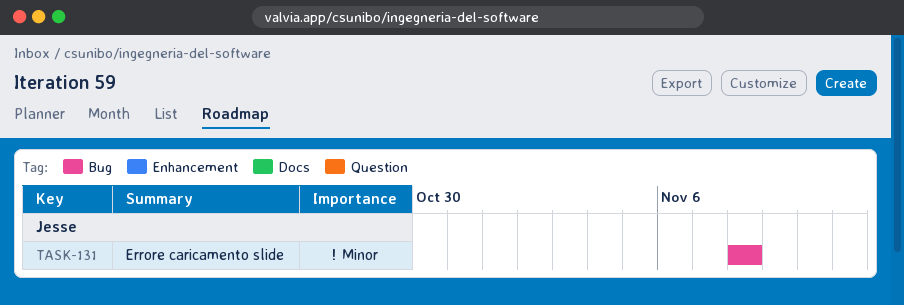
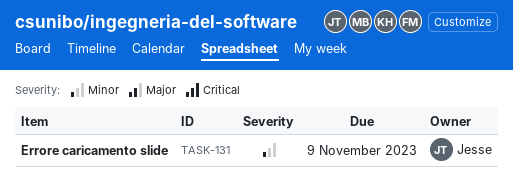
TASK-131, due: Nov 8 -> Nov 9

